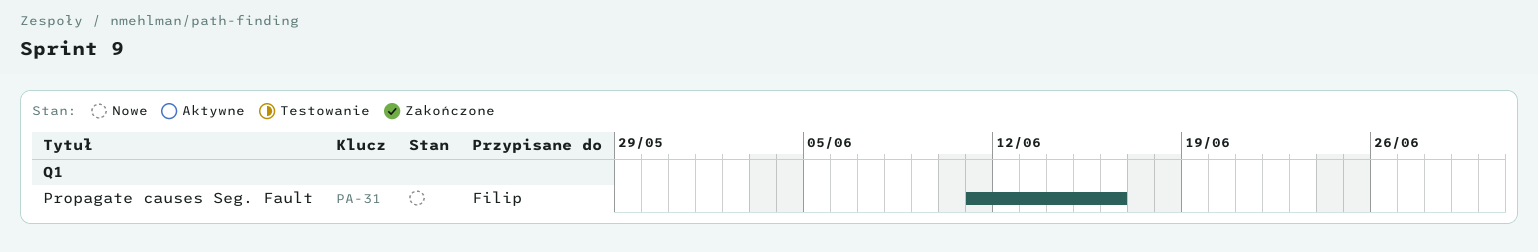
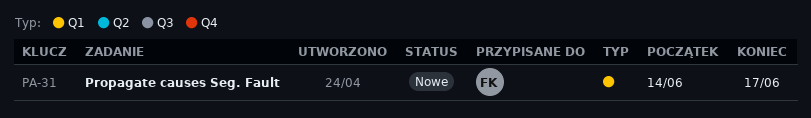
PA-31, start: Jun 11 -> Jun 14
PA-31, due: Jun 16 -> Jun 17

